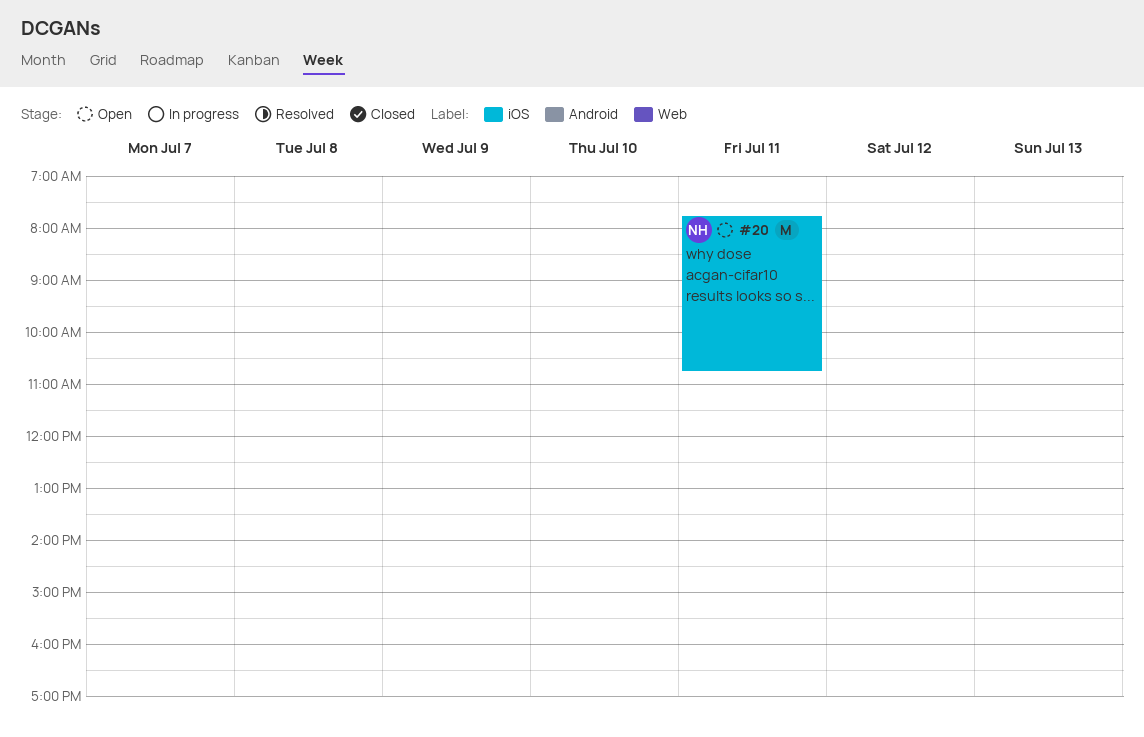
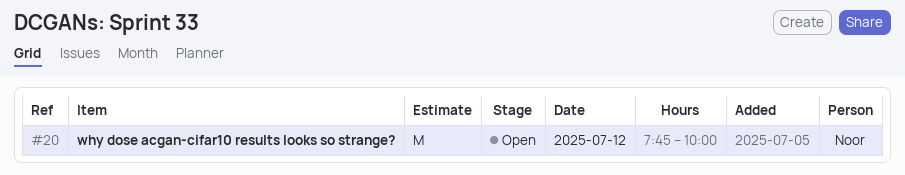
#20, day: Jul 11 -> Jul 12
#20, ends: 10:45 -> 10:00

